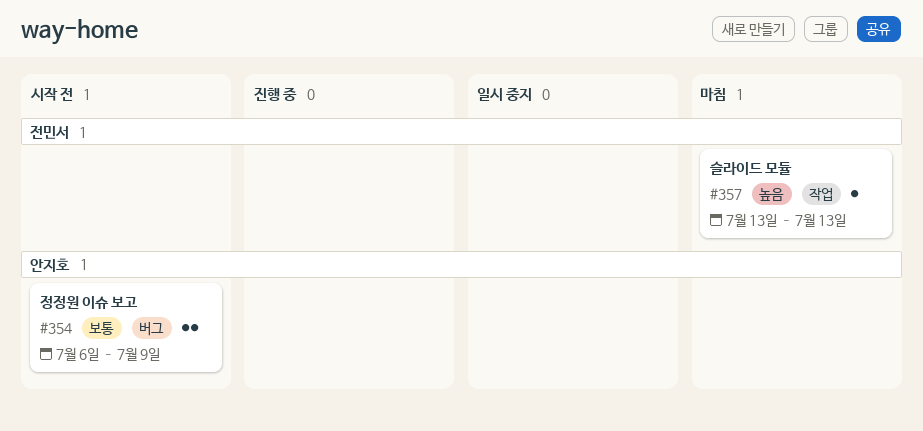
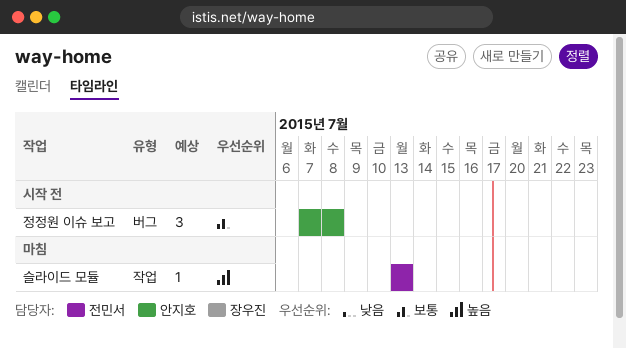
정정원 이슈 보고, estimate: 2 -> 3
정정원 이슈 보고, start: Jul 6 -> Jul 7
정정원 이슈 보고, due: Jul 9 -> Jul 8

